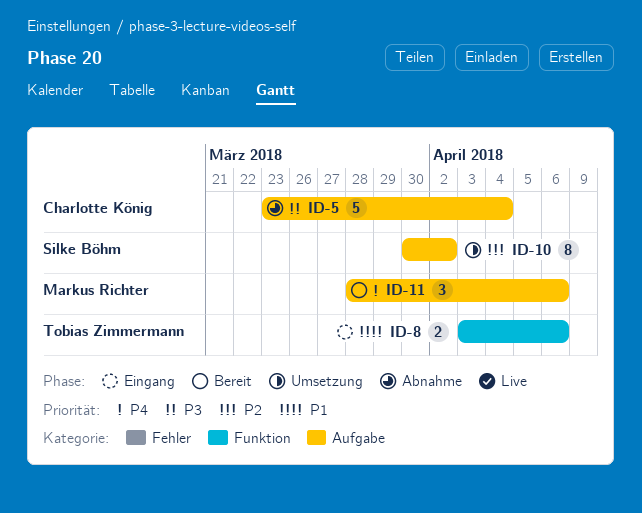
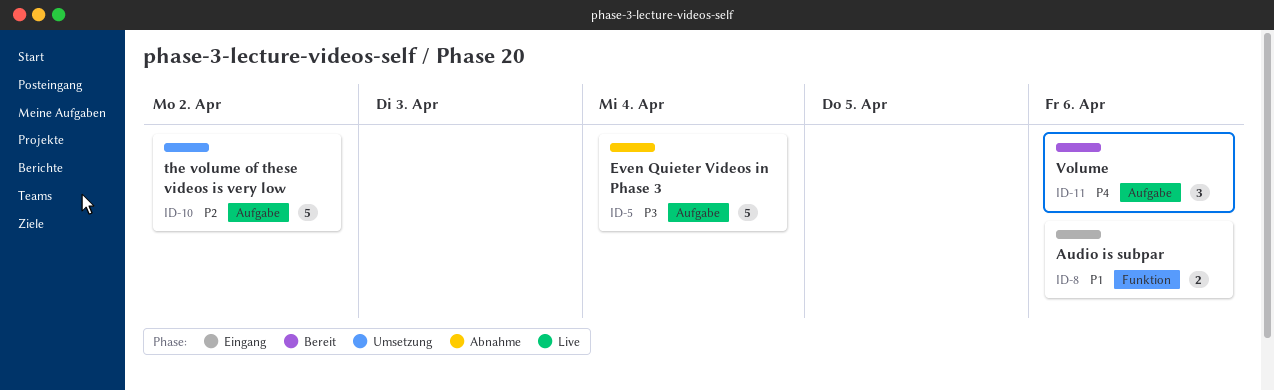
ID-10, estimate: 8 -> 5

